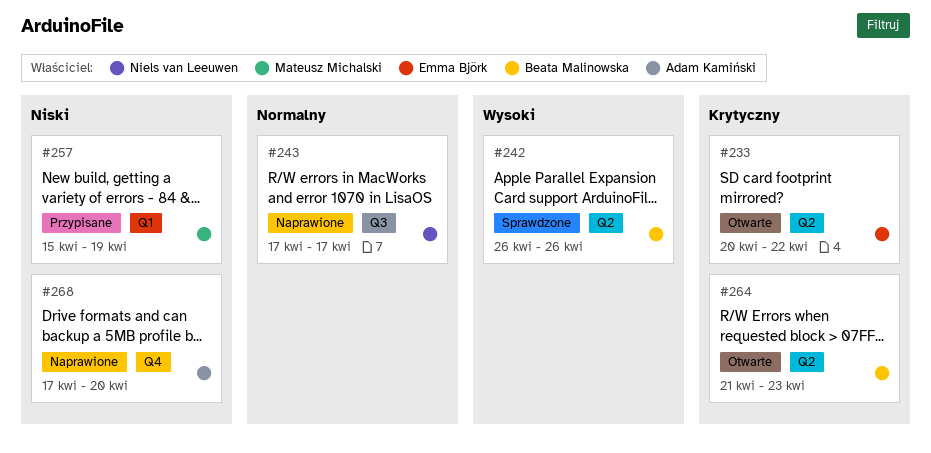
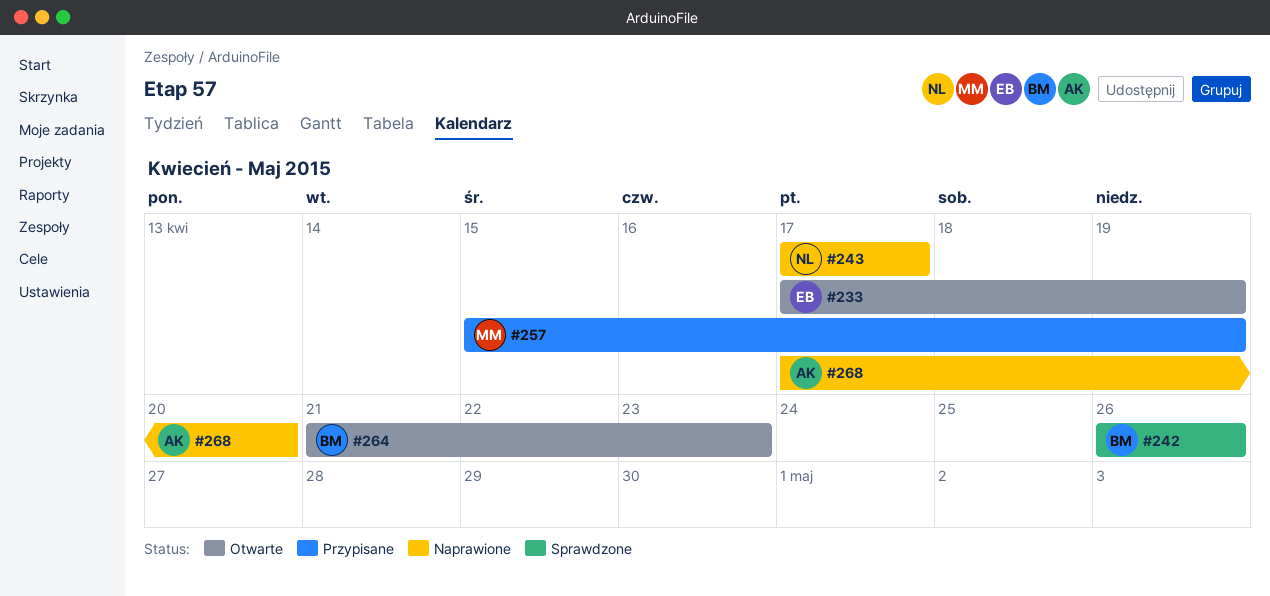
#233, start: Apr 20 -> Apr 17
#233, due: Apr 22 -> Apr 19

